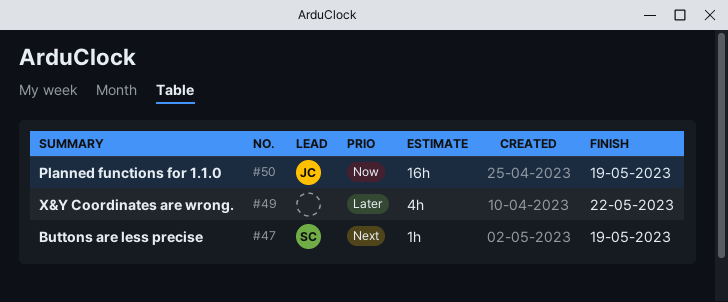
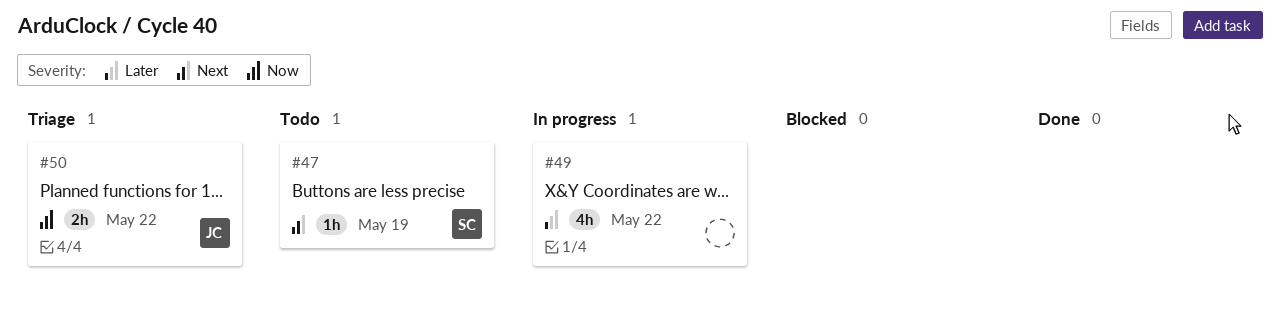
#50, estimate: 16h -> 2h
#50, due: May 19 -> May 22

